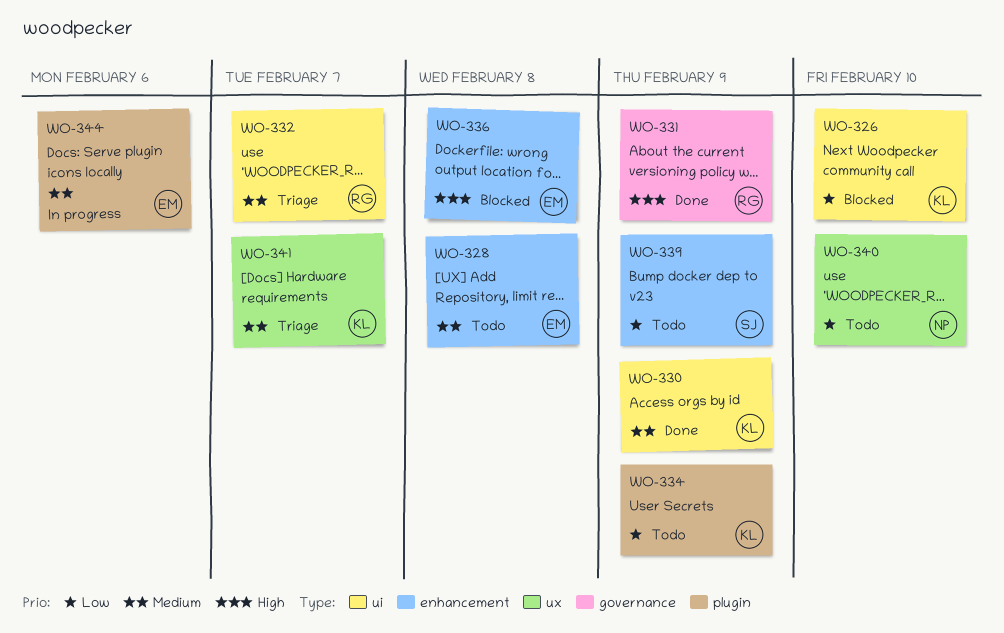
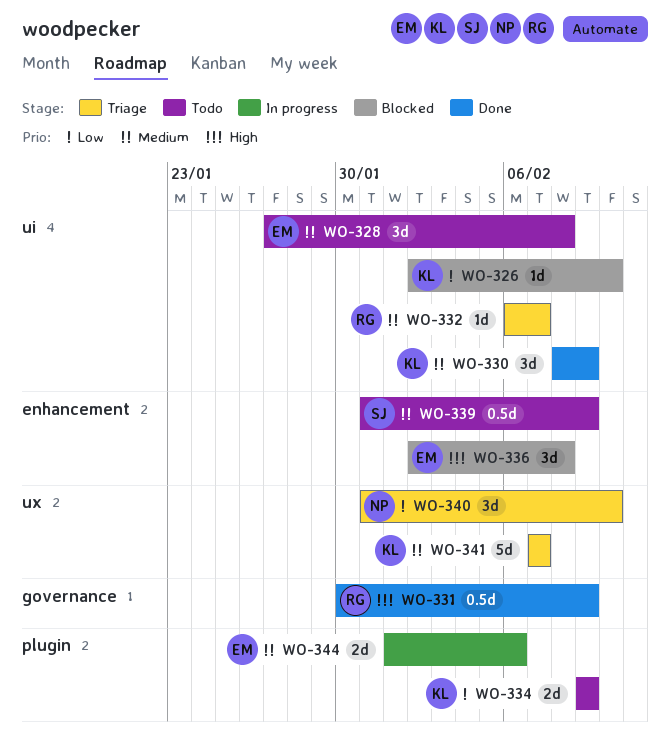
WO-328, label: enhancement -> ui
WO-339, priority: Low -> Medium
WO-340, status: Todo -> Triage

